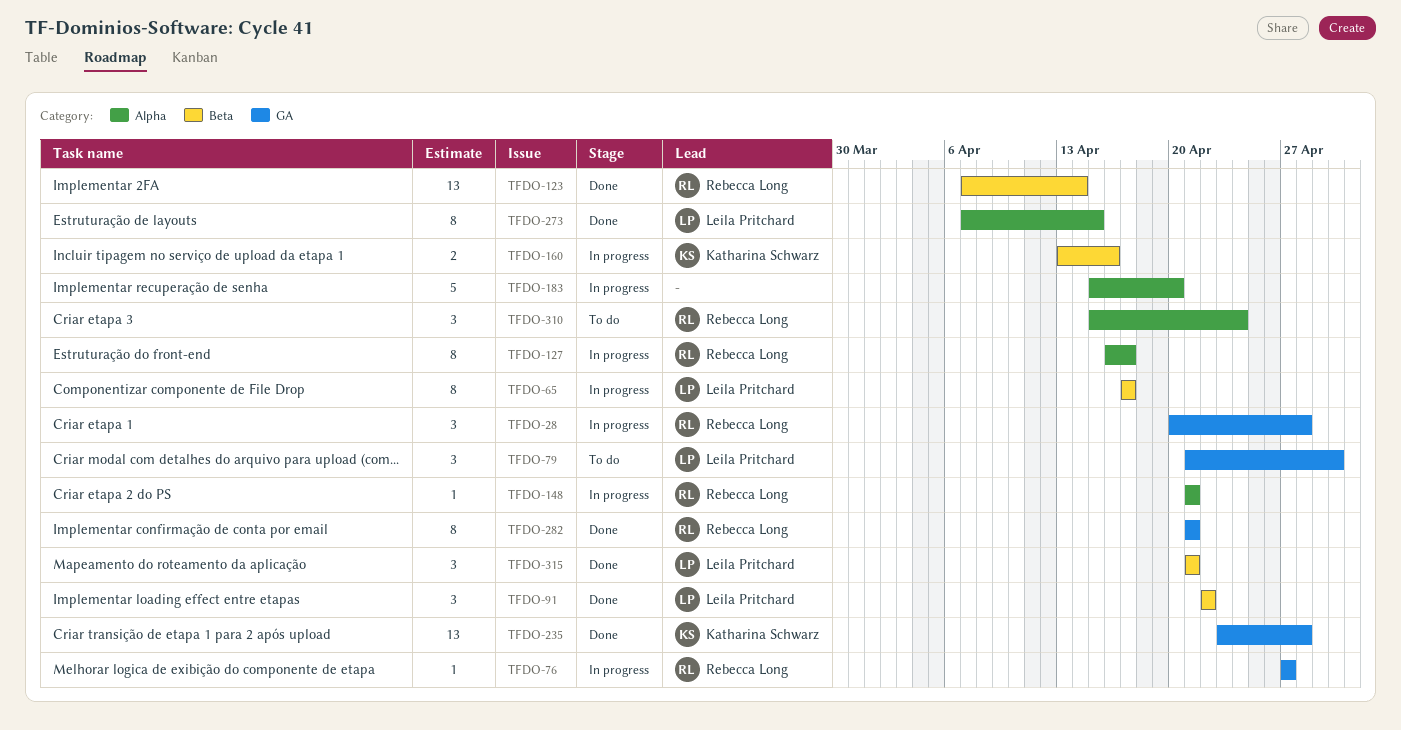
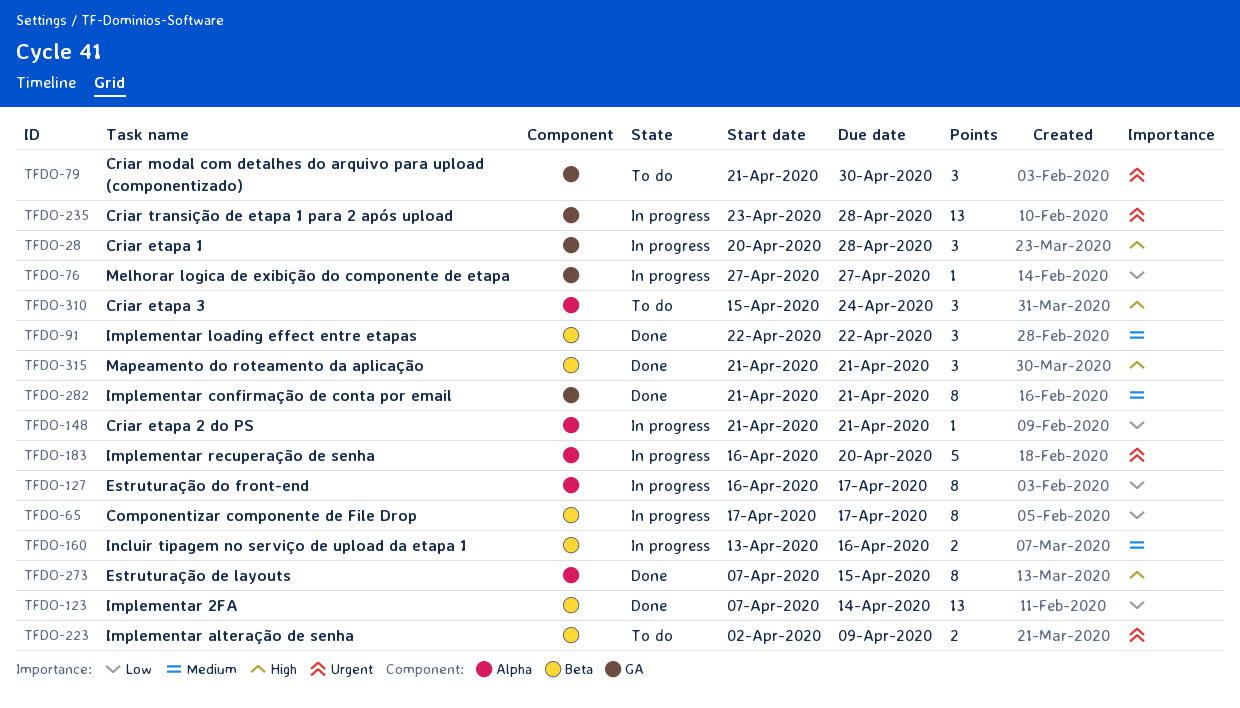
TFDO-183, start: Apr 15 -> Apr 16
TFDO-223: none -> present
TFDO-235, status: Done -> In progress

